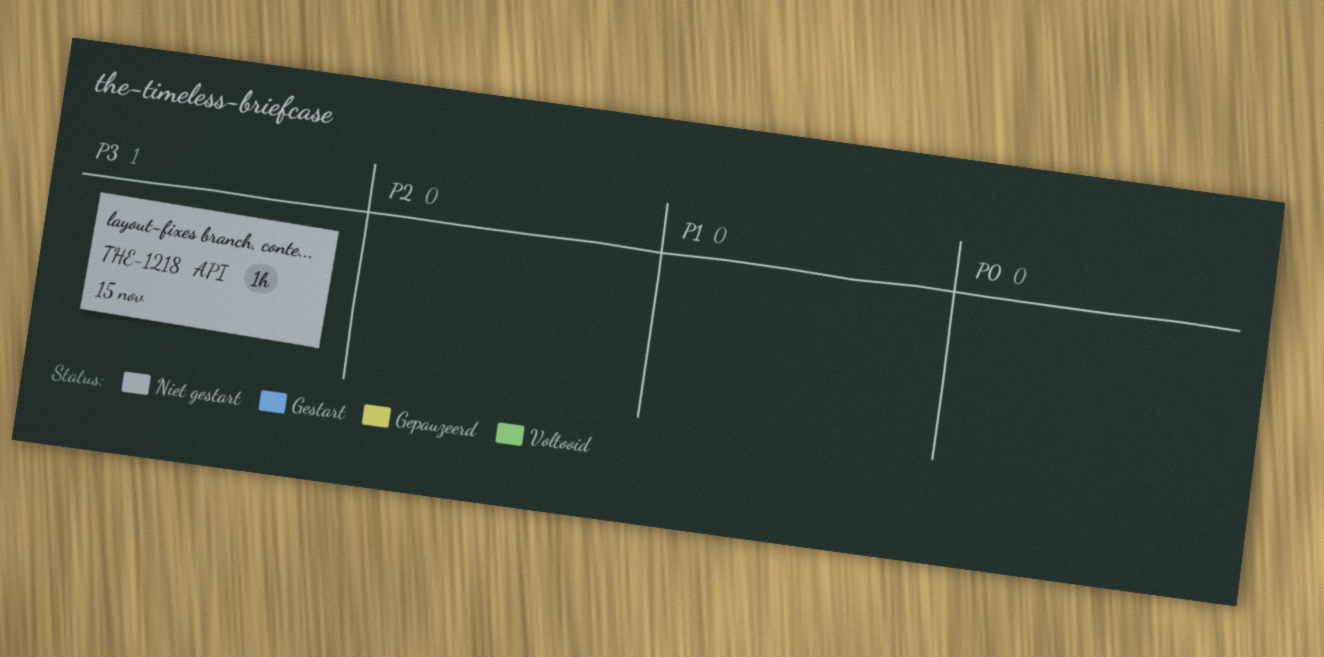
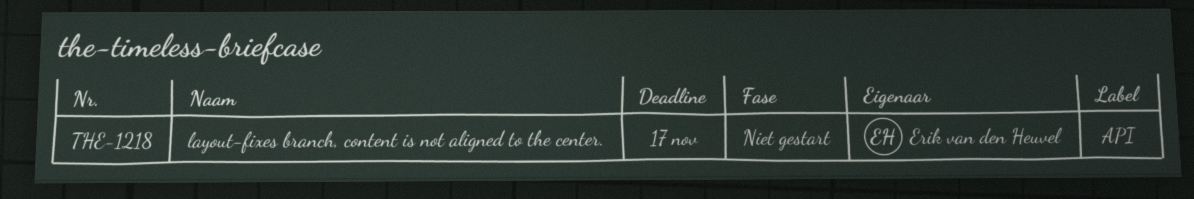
THE-1218, due: Nov 15 -> Nov 17

